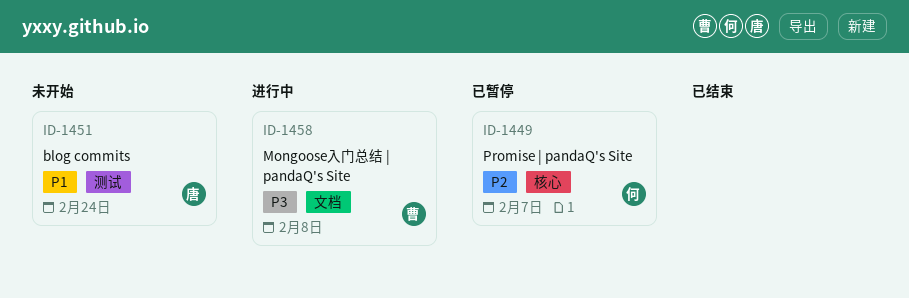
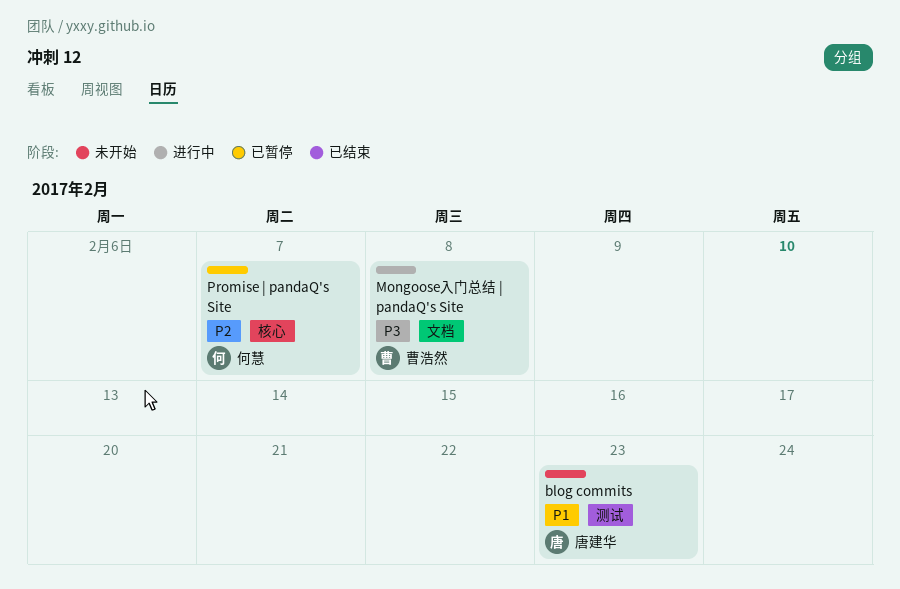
blog commits, due: Feb 24 -> Feb 23

